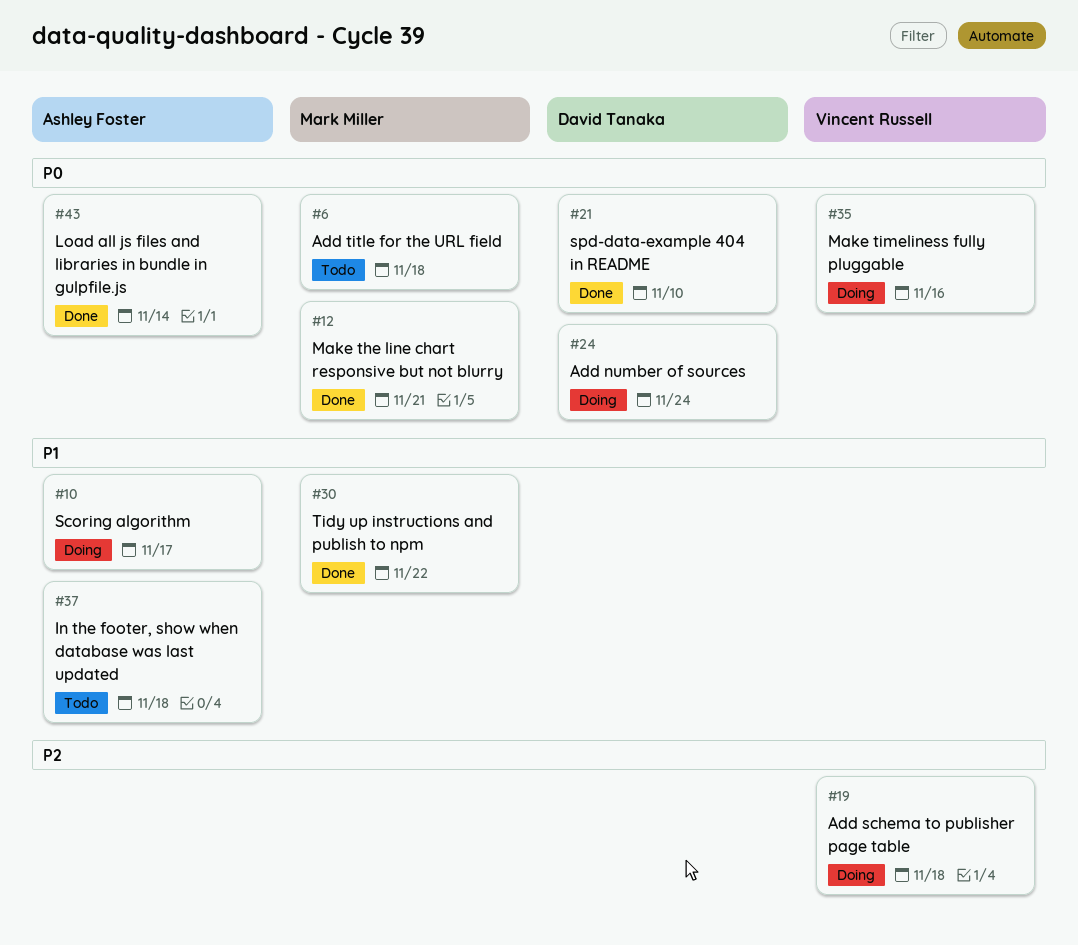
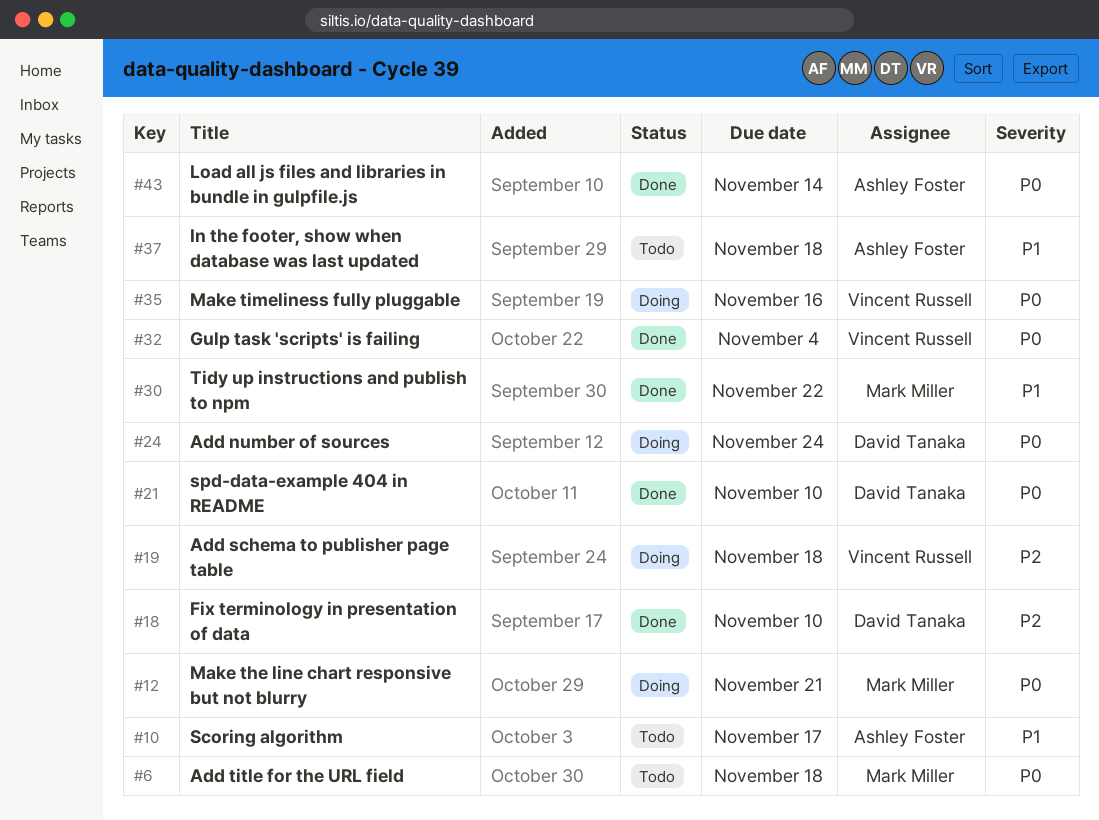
#10, status: Doing -> Todo
#12, status: Done -> Doing
#18: none -> present
#32: none -> present

